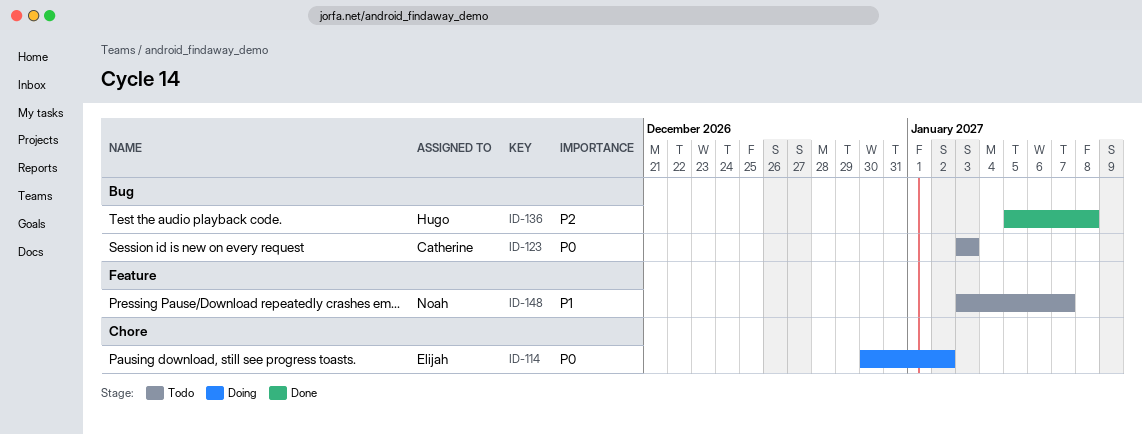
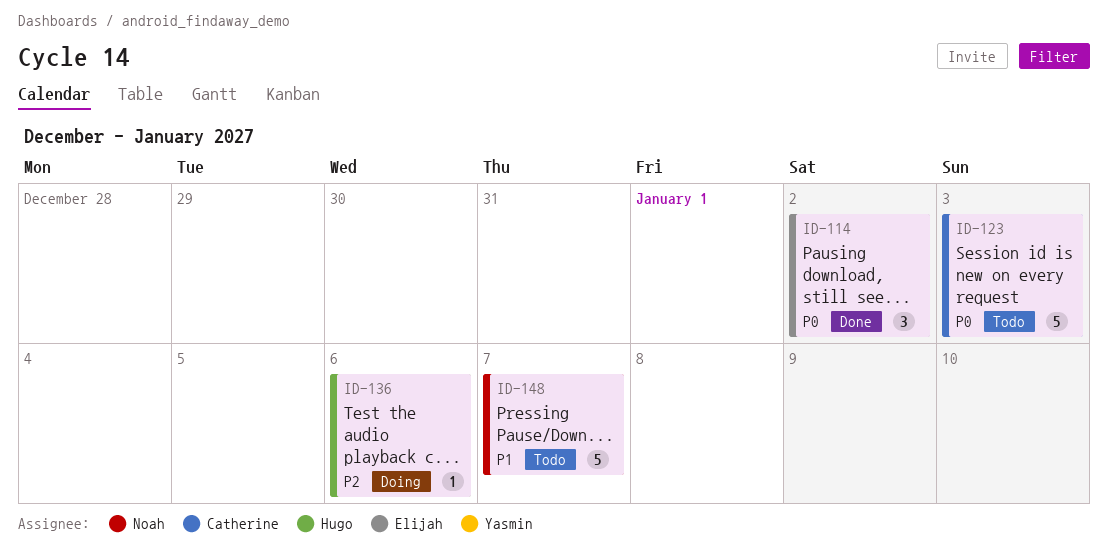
ID-114, status: Doing -> Done
ID-136, status: Done -> Doing
ID-136, due: Jan 8 -> Jan 6

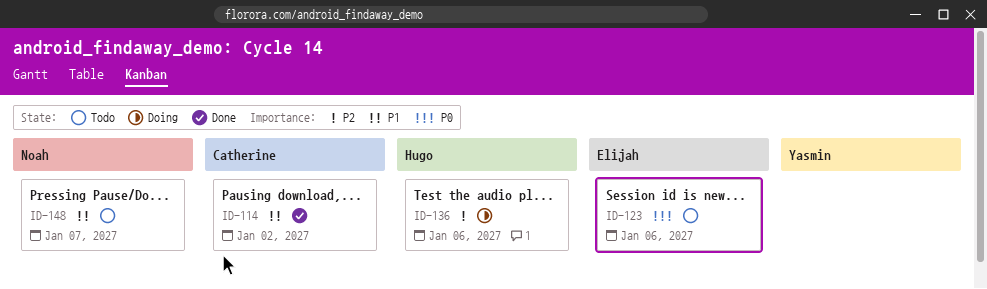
ID-114, owner: Elijah -> Catherine
ID-114, priority: P0 -> P1
ID-123, owner: Catherine -> Elijah
ID-123, due: Jan 3 -> Jan 6

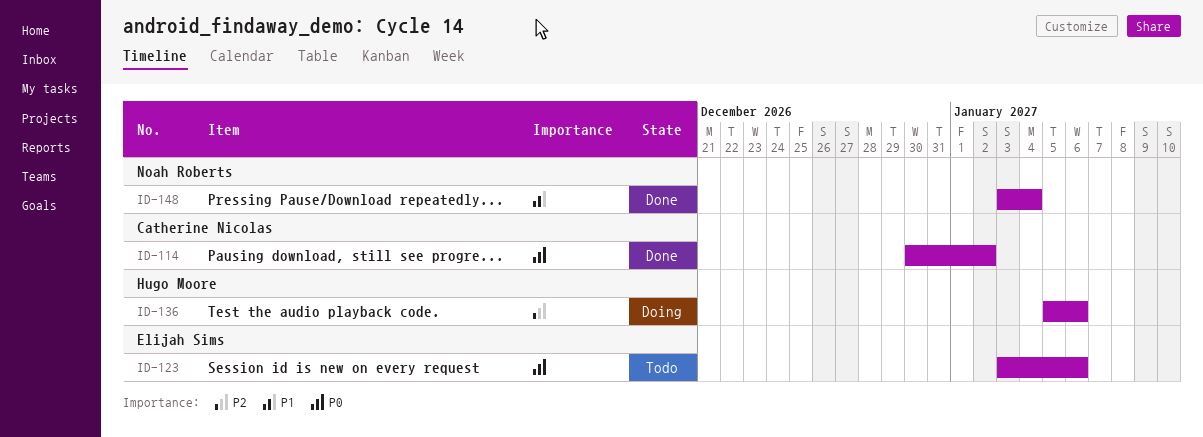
ID-114, priority: P1 -> P0
ID-148, status: Todo -> Done
ID-148, due: Jan 7 -> Jan 4

